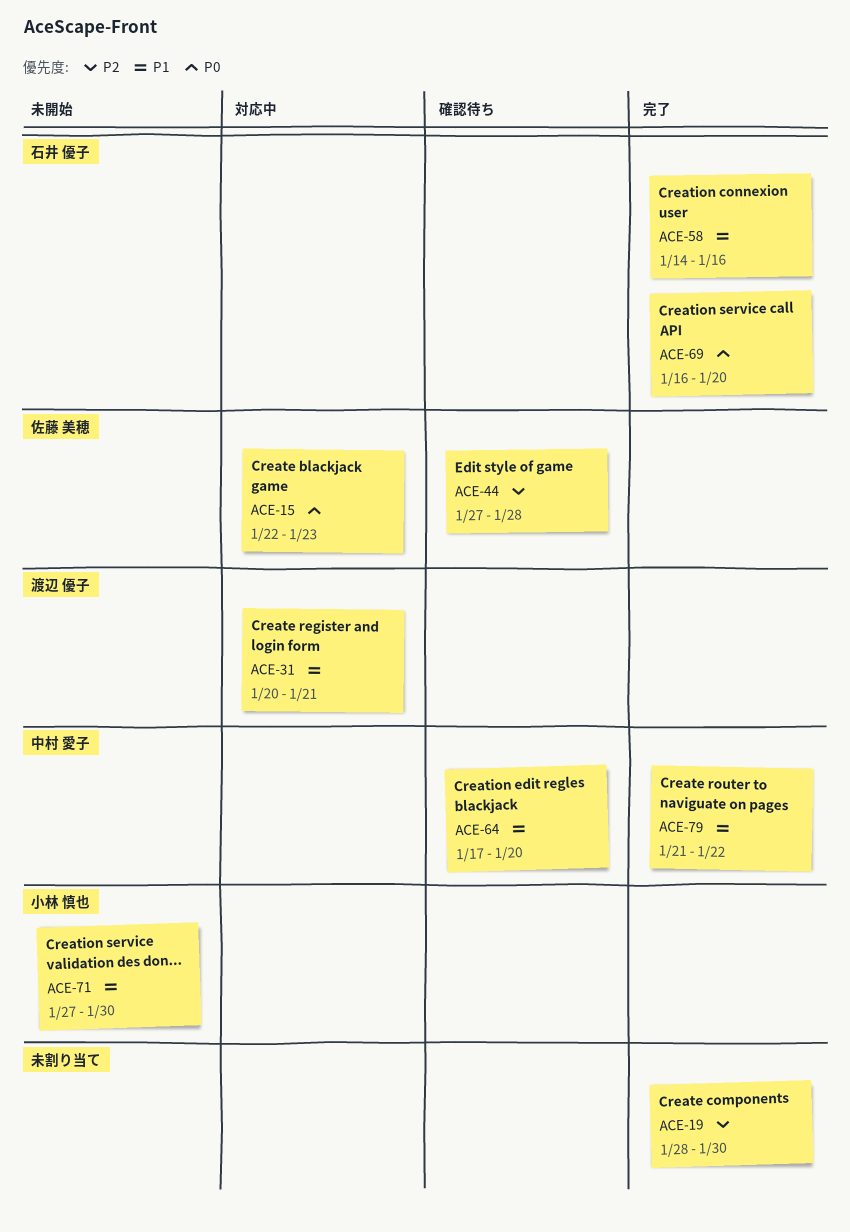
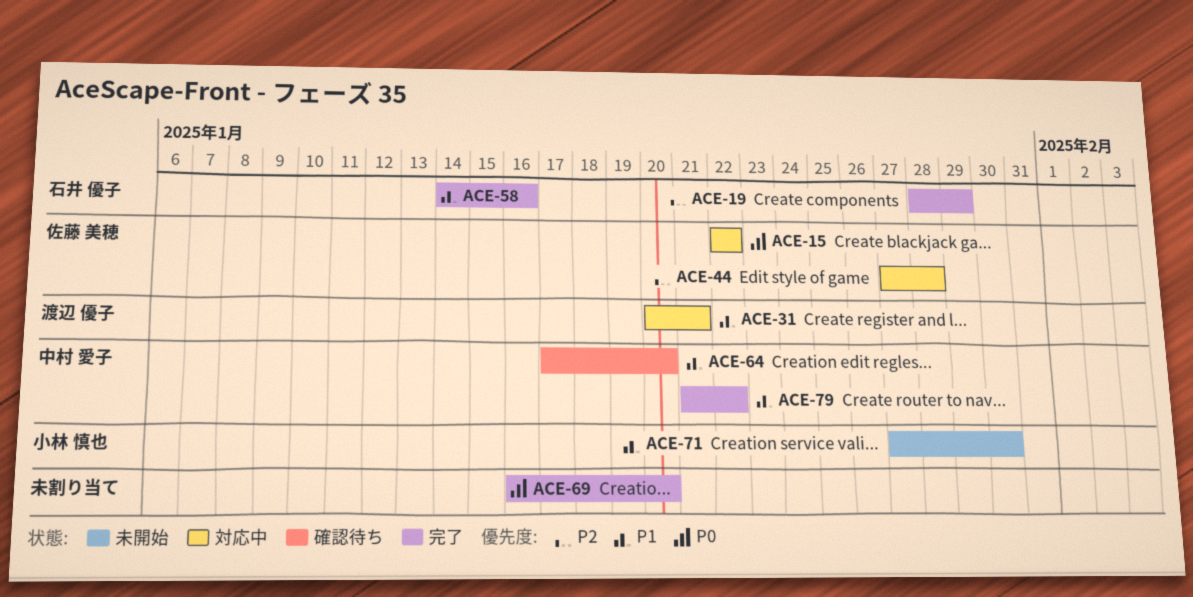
ACE-15, due: Jan 23 -> Jan 22
ACE-19, owner: none -> 石井 優子
ACE-19, due: Jan 30 -> Jan 29
ACE-44, status: 確認待ち -> 対応中
ACE-69, owner: 石井 優子 -> none

